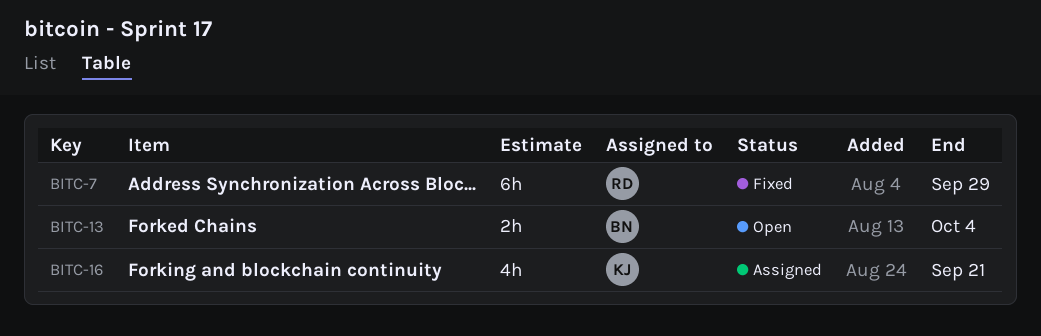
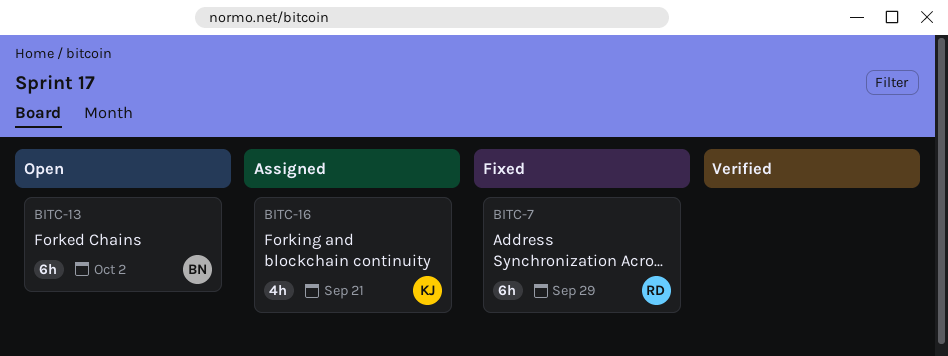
BITC-13, estimate: 2h -> 6h
BITC-13, due: Oct 4 -> Oct 2

